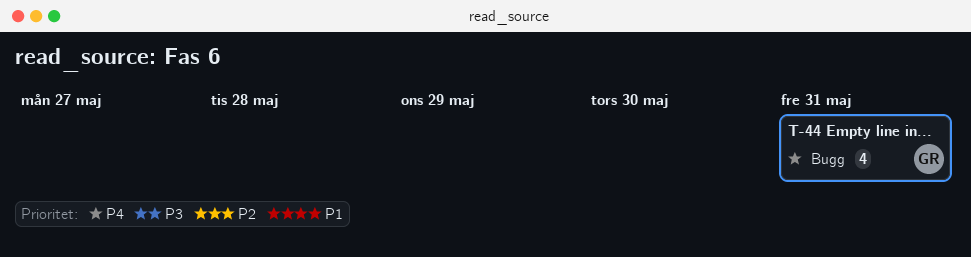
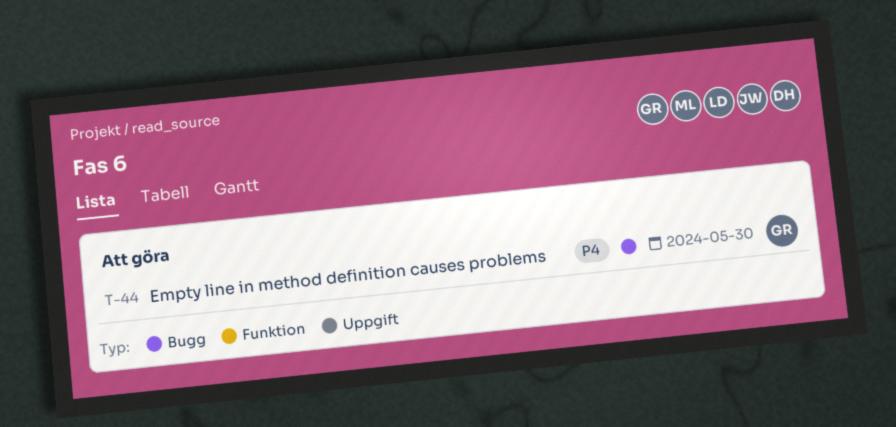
T-44, due: May 31 -> May 30

